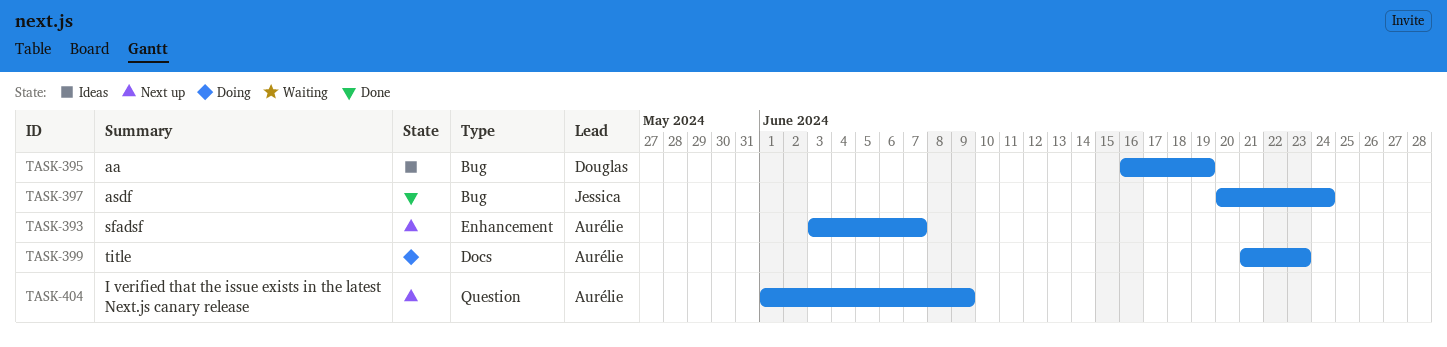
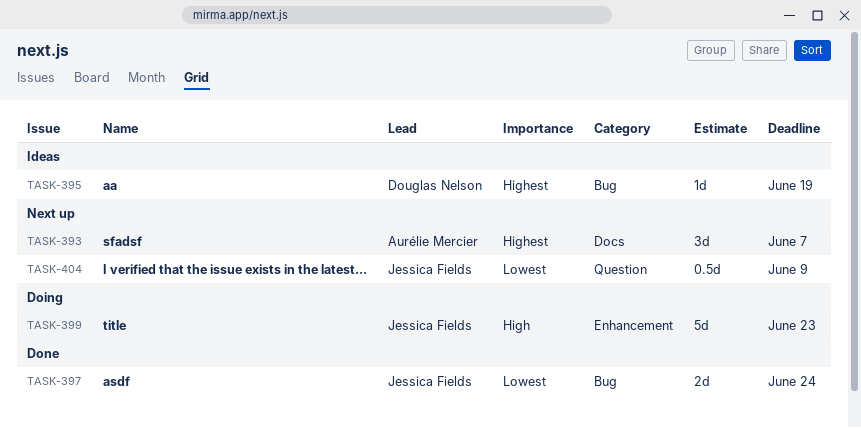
TASK-393, label: Enhancement -> Docs
TASK-399, owner: Aurélie Mercier -> Jessica Fields
TASK-399, label: Docs -> Enhancement
TASK-404, owner: Aurélie Mercier -> Jessica Fields

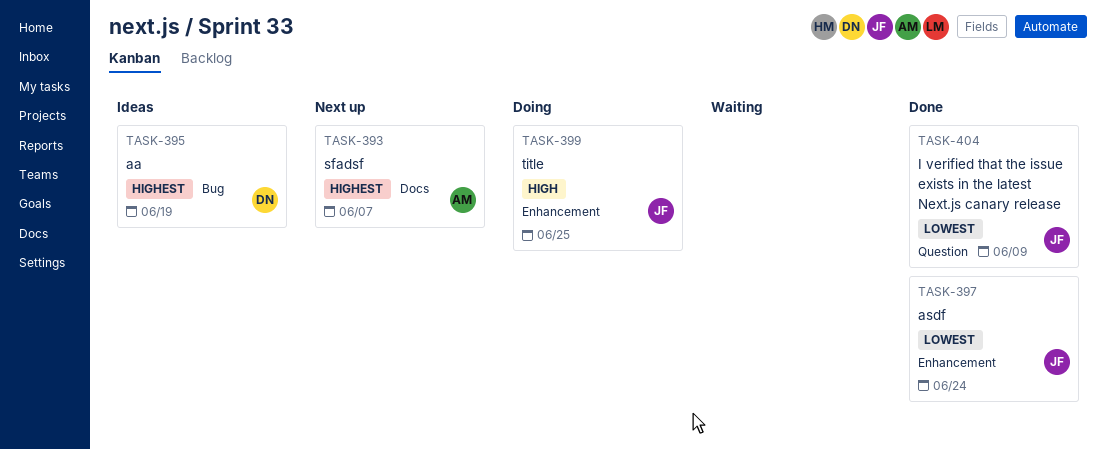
TASK-397, label: Bug -> Enhancement
TASK-399, due: Jun 23 -> Jun 25
TASK-404, status: Next up -> Done

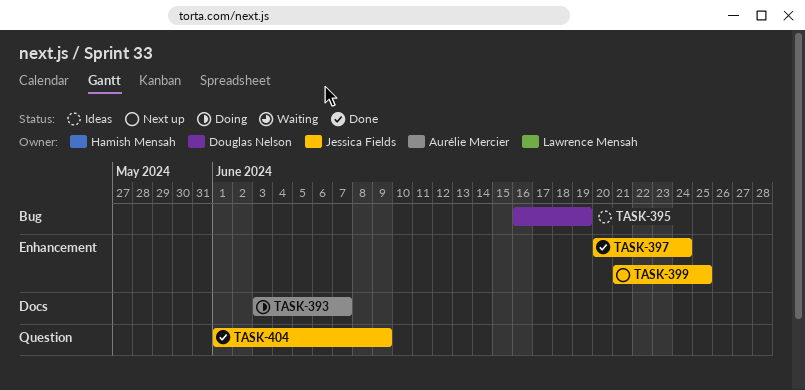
TASK-393, status: Next up -> Doing
TASK-399, status: Doing -> Next up

